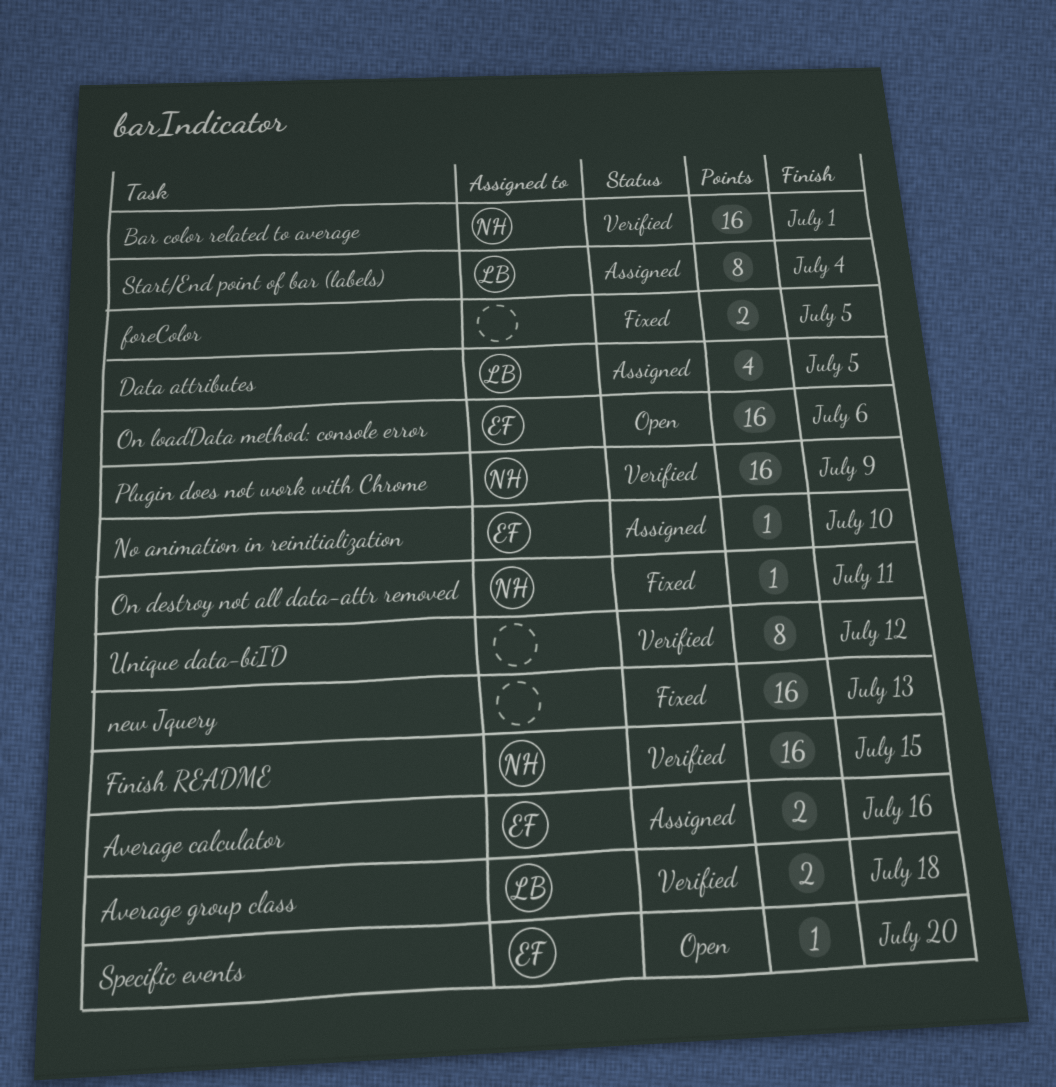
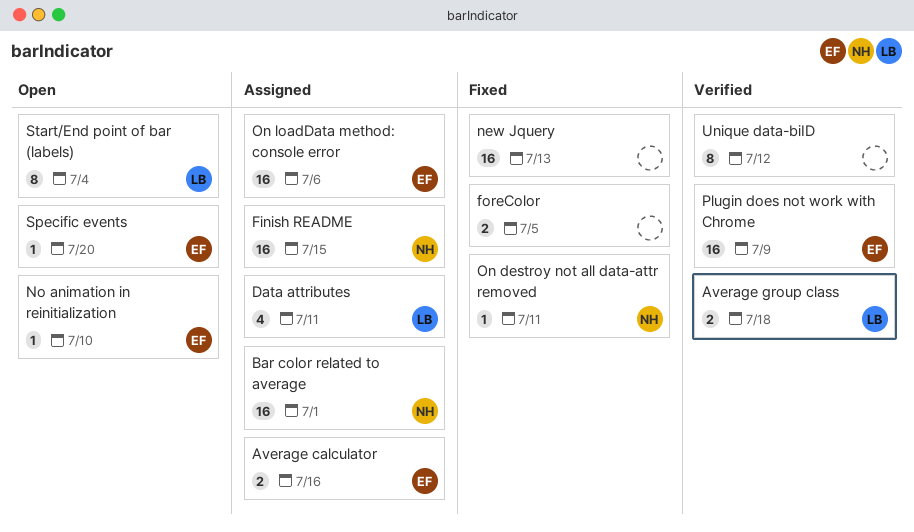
Bar color related to average, status: Verified -> Assigned
Data attributes, due: Jul 5 -> Jul 11
Finish README, status: Verified -> Assigned
No animation in reinitialization, status: Assigned -> Open
On loadData method: console error, status: Open -> Assigned
Plugin does not work with Chrome, owner: NH -> EF
Start/End point of bar (labels), status: Assigned -> Open

